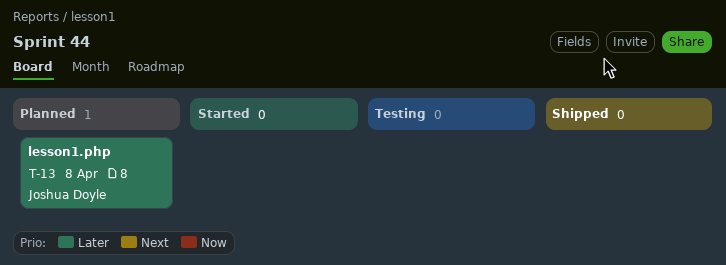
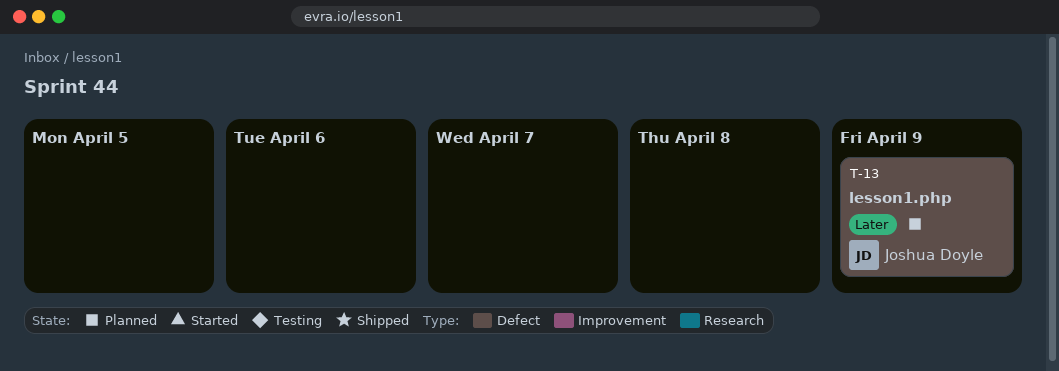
T-13, due: Apr 8 -> Apr 9

